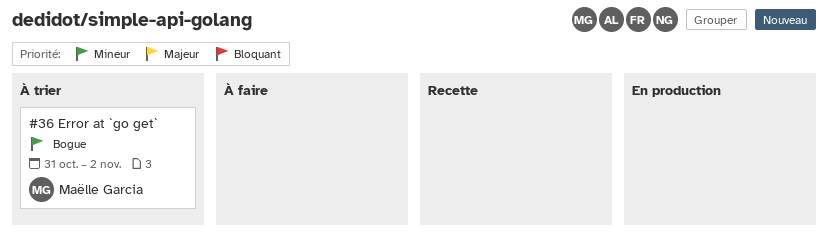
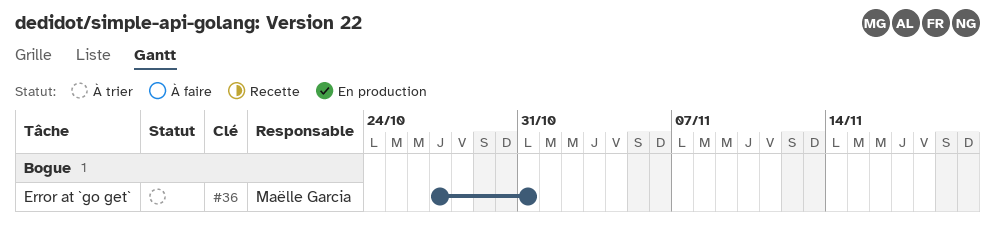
#36, start: Oct 31 -> Oct 27
#36, due: Nov 2 -> Oct 31

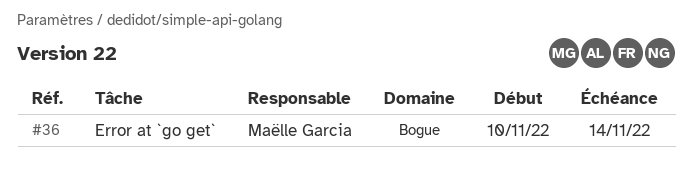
#36, start: Oct 27 -> Nov 10
#36, due: Oct 31 -> Nov 14

